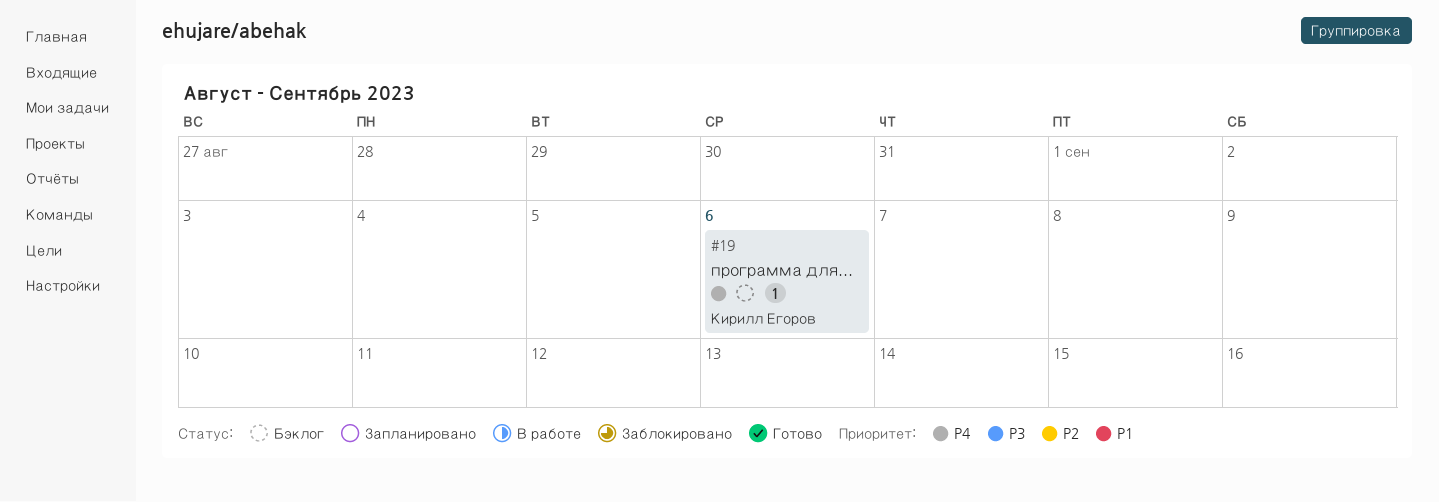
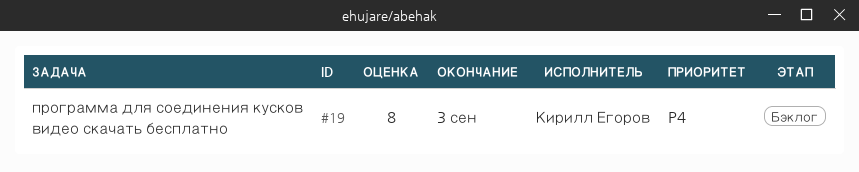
#19, estimate: 1 -> 8
#19, due: Sep 6 -> Sep 3

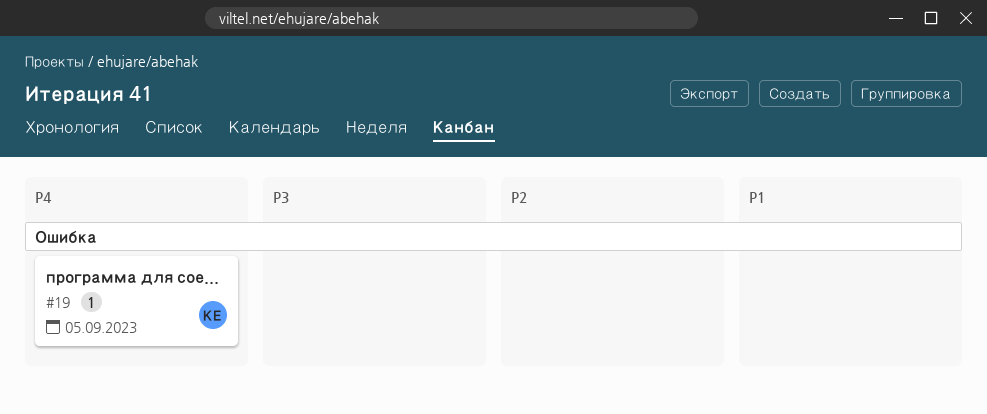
#19, estimate: 8 -> 1
#19, due: Sep 3 -> Sep 5

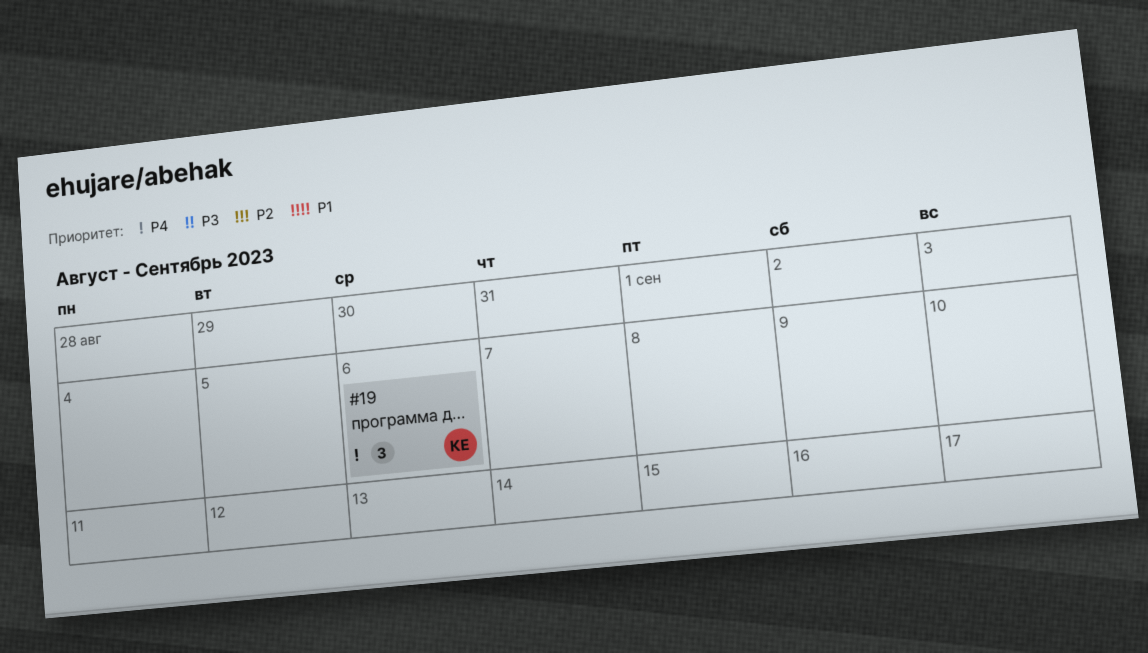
#19, estimate: 1 -> 3
#19, due: Sep 5 -> Sep 6

